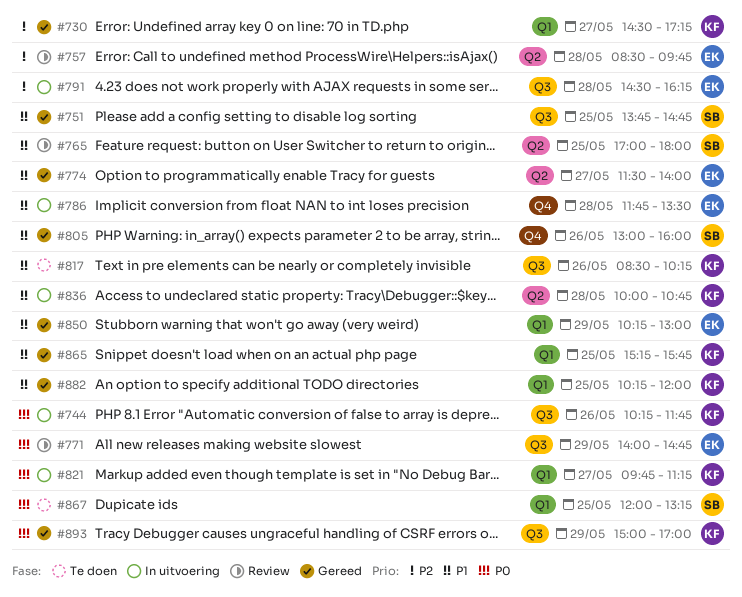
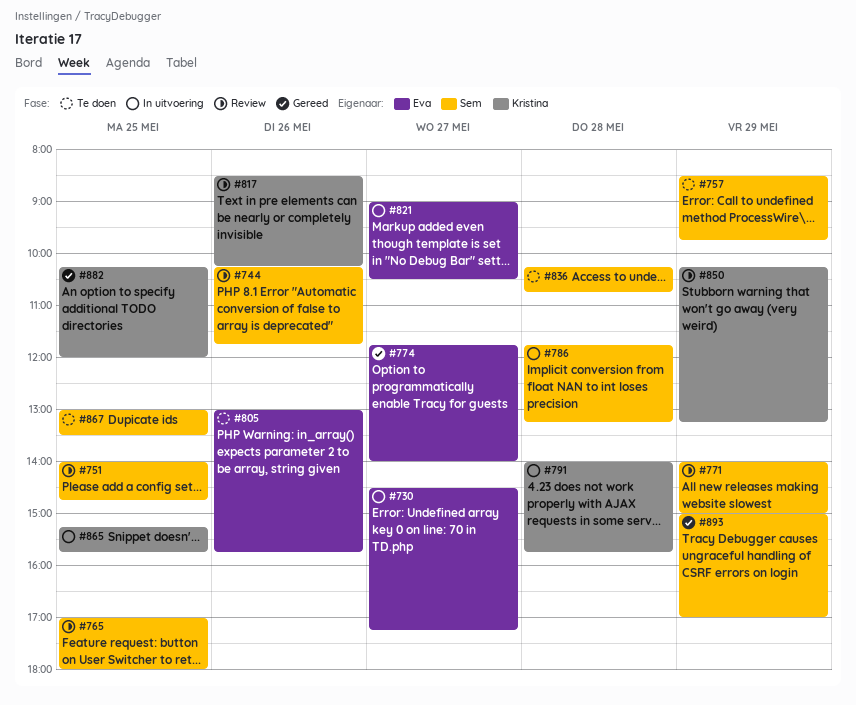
#730, status: Gereed -> In uitvoering
#730, owner: Kristina -> Eva
#744, status: In uitvoering -> Review
#744, owner: Kristina -> Sem
#751, status: Gereed -> Review
#751, begins: 13:45 -> 14:00
#757, status: Review -> Te doen
#757, owner: Eva -> Sem
#757, day: May 28 -> May 29
#771, owner: Eva -> Sem
#771, ends: 14:45 -> 15:00
#774, begins: 11:30 -> 11:45
#786, owner: Eva -> Sem
#786, ends: 13:30 -> 13:15
#791, owner: Eva -> Kristina
#791, begins: 14:30 -> 14:00
#791, ends: 16:15 -> 15:45
#805, status: Gereed -> Te doen
#805, owner: Sem -> Eva
#805, ends: 16:00 -> 15:45
#817, status: Te doen -> Review
#821, owner: Kristina -> Eva
#821, begins: 09:45 -> 09:00
#821, ends: 11:15 -> 10:30
#836, status: In uitvoering -> Te doen
#836, owner: Kristina -> Sem
#836, begins: 10:00 -> 10:15
#850, status: Gereed -> Review
#850, owner: Eva -> Kristina
#850, ends: 13:00 -> 13:15
#865, status: Gereed -> In uitvoering
#867, begins: 12:00 -> 13:00
#867, ends: 13:15 -> 13:30
#893, owner: Kristina -> Sem

